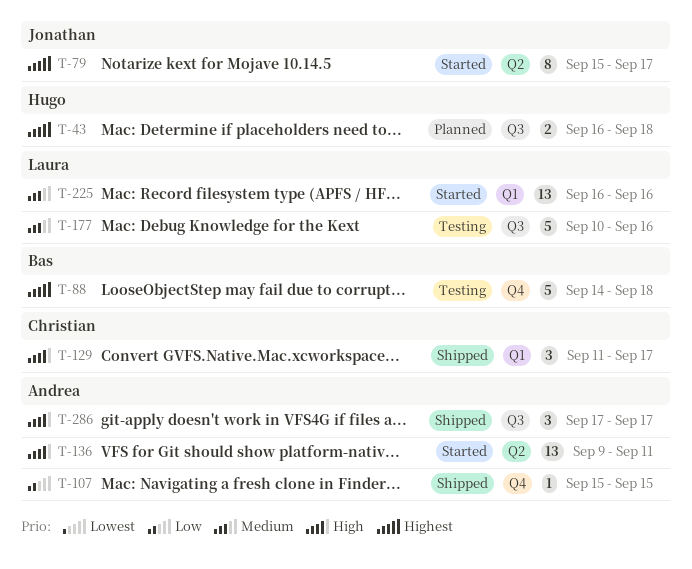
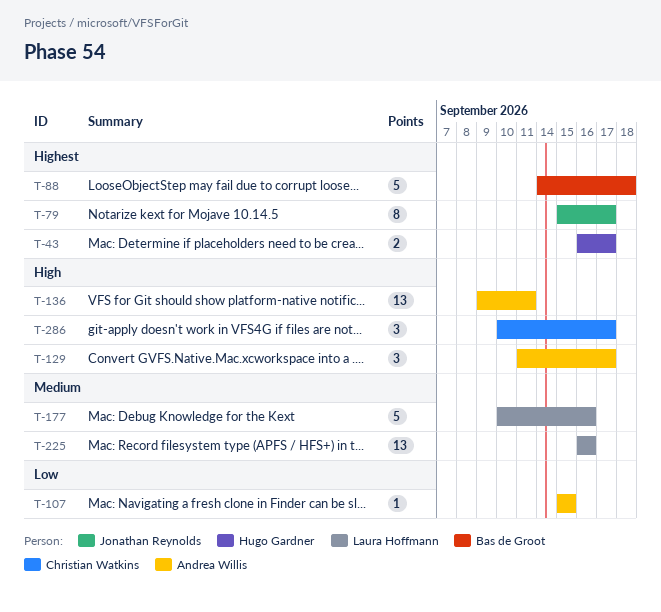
T-43, due: Sep 18 -> Sep 17
T-129, owner: Christian Watkins -> Andrea Willis
T-286, owner: Andrea Willis -> Christian Watkins
T-286, start: Sep 17 -> Sep 10

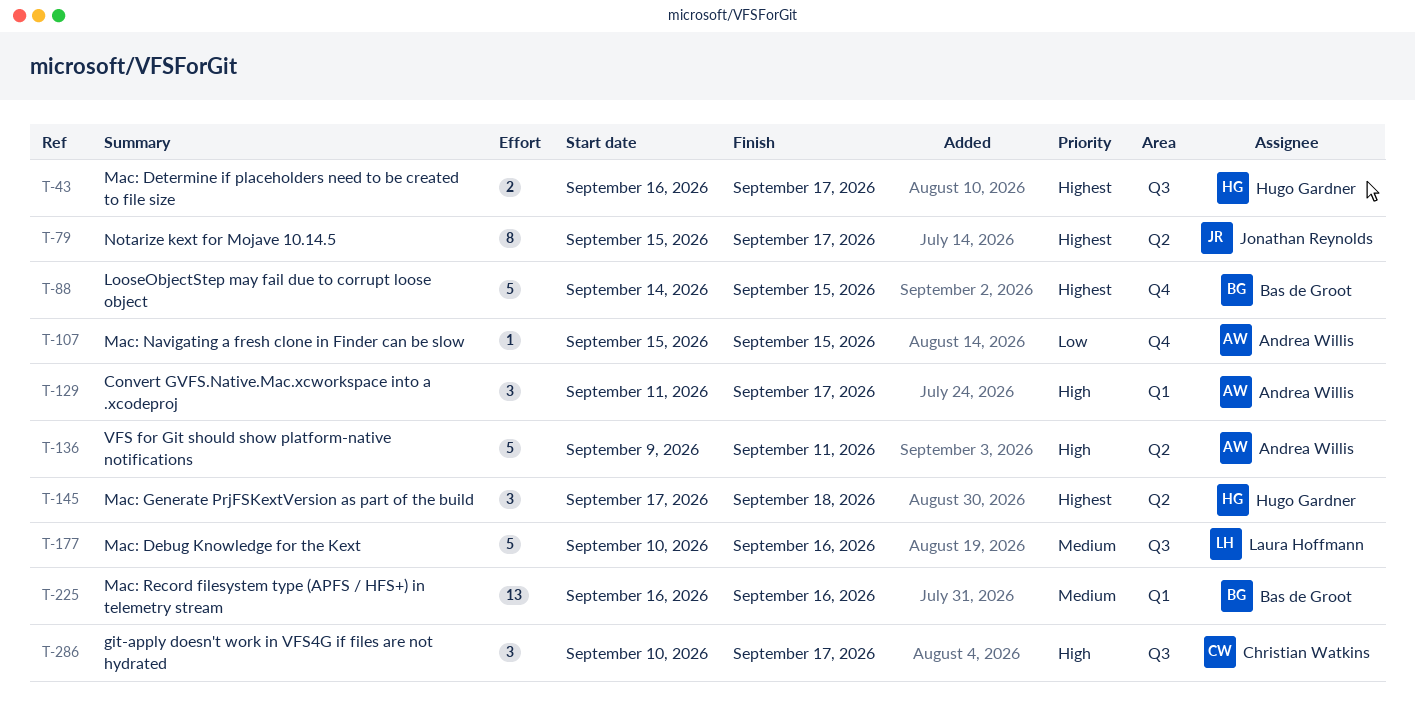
T-88, due: Sep 18 -> Sep 15
T-136, estimate: 13 -> 5
T-145: none -> present
T-225, owner: Laura Hoffmann -> Bas de Groot

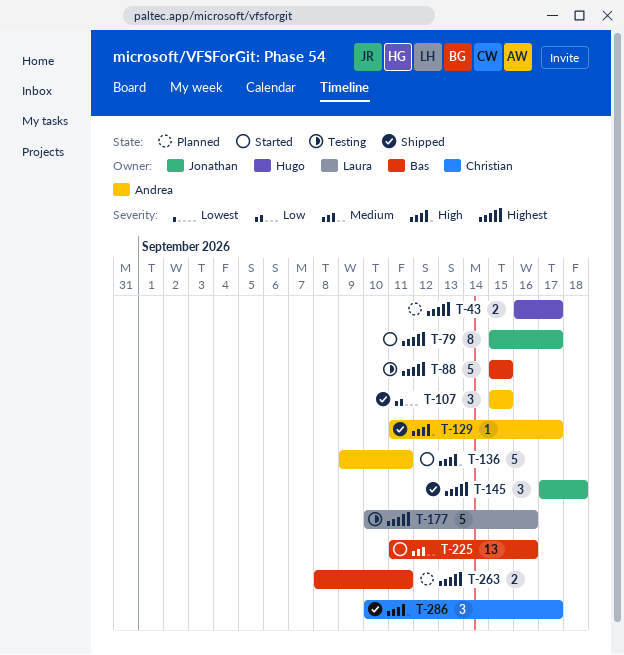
T-88, start: Sep 14 -> Sep 15
T-107, estimate: 1 -> 3
T-129, estimate: 3 -> 1
T-145, owner: Hugo Gardner -> Jonathan Reynolds
T-177, priority: Medium -> Highest
T-225, start: Sep 16 -> Sep 11
T-263: none -> present

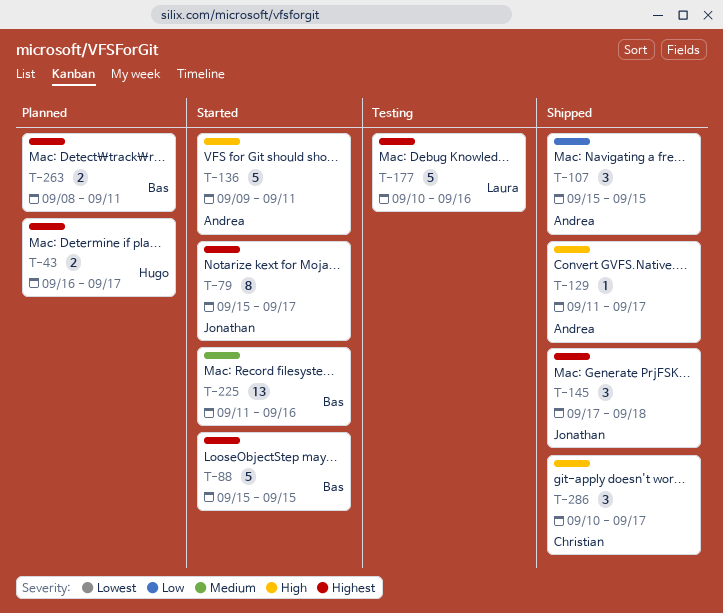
T-88, status: Testing -> Started

